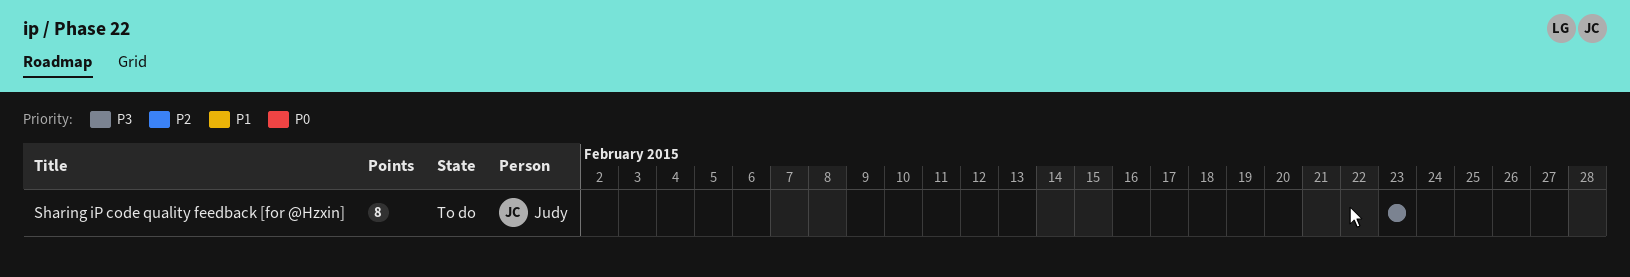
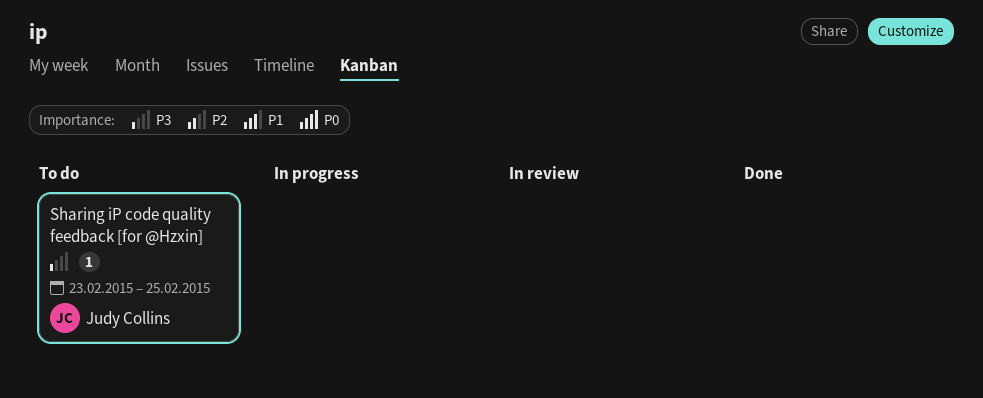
Sharing iP code quality feedback [for @Hzxin], estimate: 8 -> 1
Sharing iP code quality feedback [for @Hzxin], due: Feb 23 -> Feb 25

